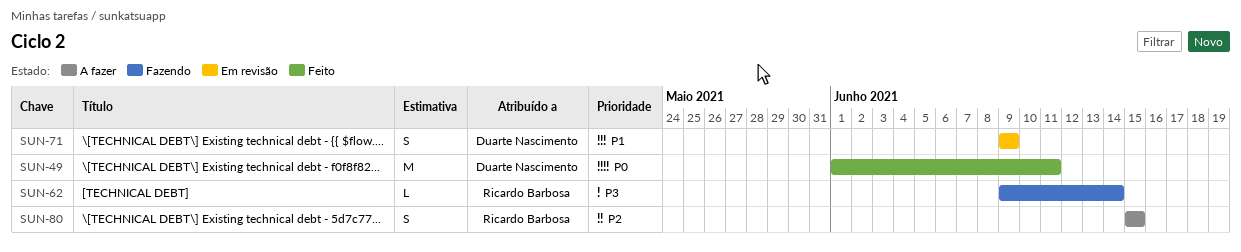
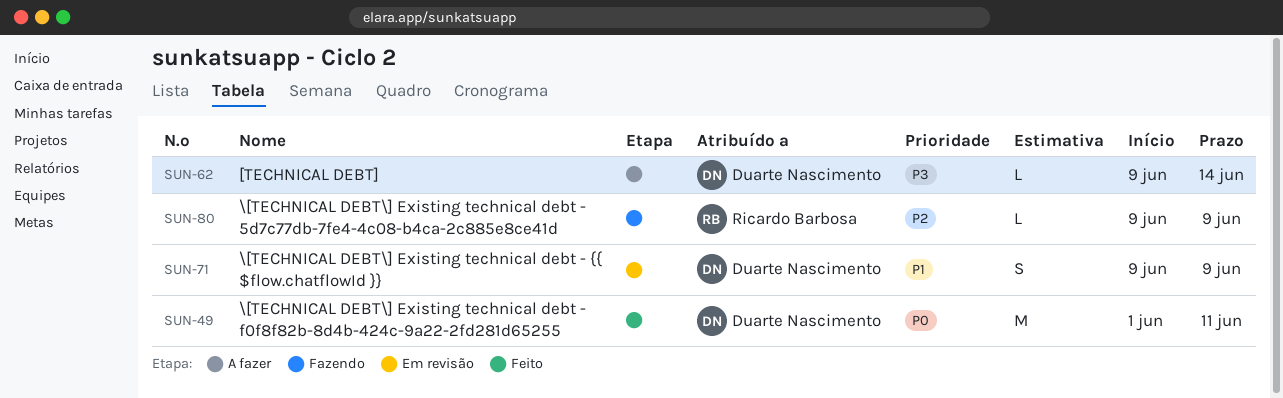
SUN-62, status: Fazendo -> A fazer
SUN-62, owner: Ricardo Barbosa -> Duarte Nascimento
SUN-80, status: A fazer -> Fazendo
SUN-80, estimate: S -> L
SUN-80, start: Jun 15 -> Jun 9
SUN-80, due: Jun 15 -> Jun 9

